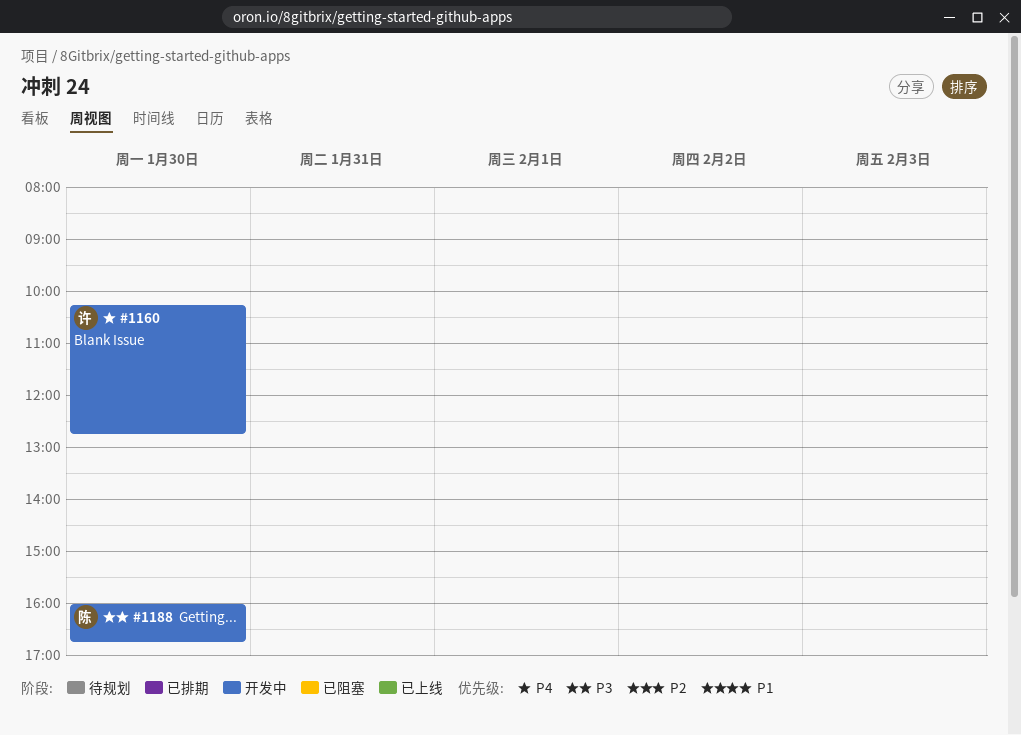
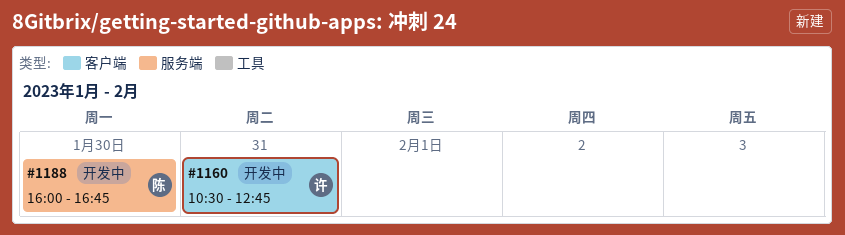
#1160, day: Jan 30 -> Jan 31
#1160, begins: 10:15 -> 10:30

